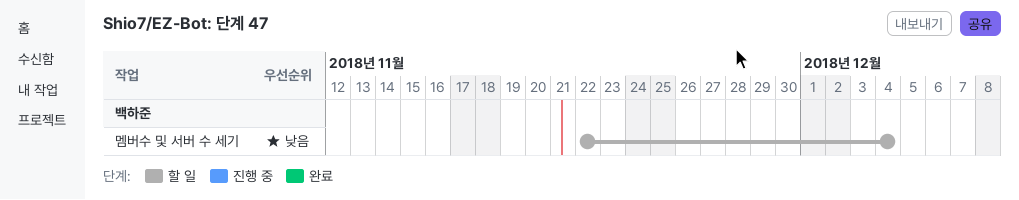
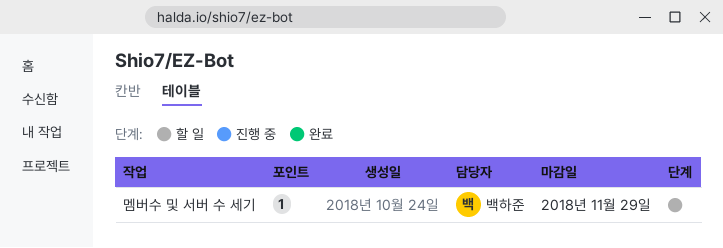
멤버수 및 서버 수 세기, due: Dec 4 -> Nov 29

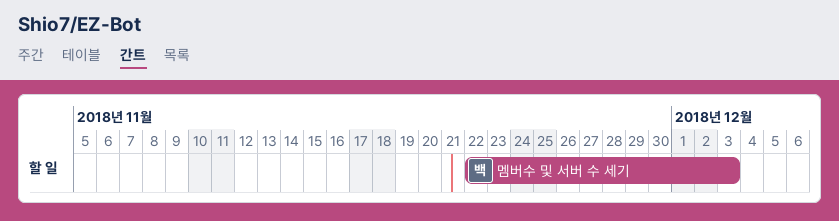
멤버수 및 서버 수 세기, due: Nov 29 -> Dec 3

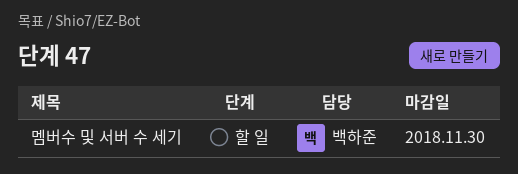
멤버수 및 서버 수 세기, due: Dec 3 -> Nov 30

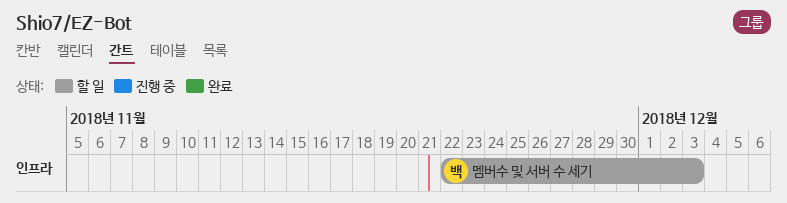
멤버수 및 서버 수 세기, due: Nov 30 -> Dec 3

